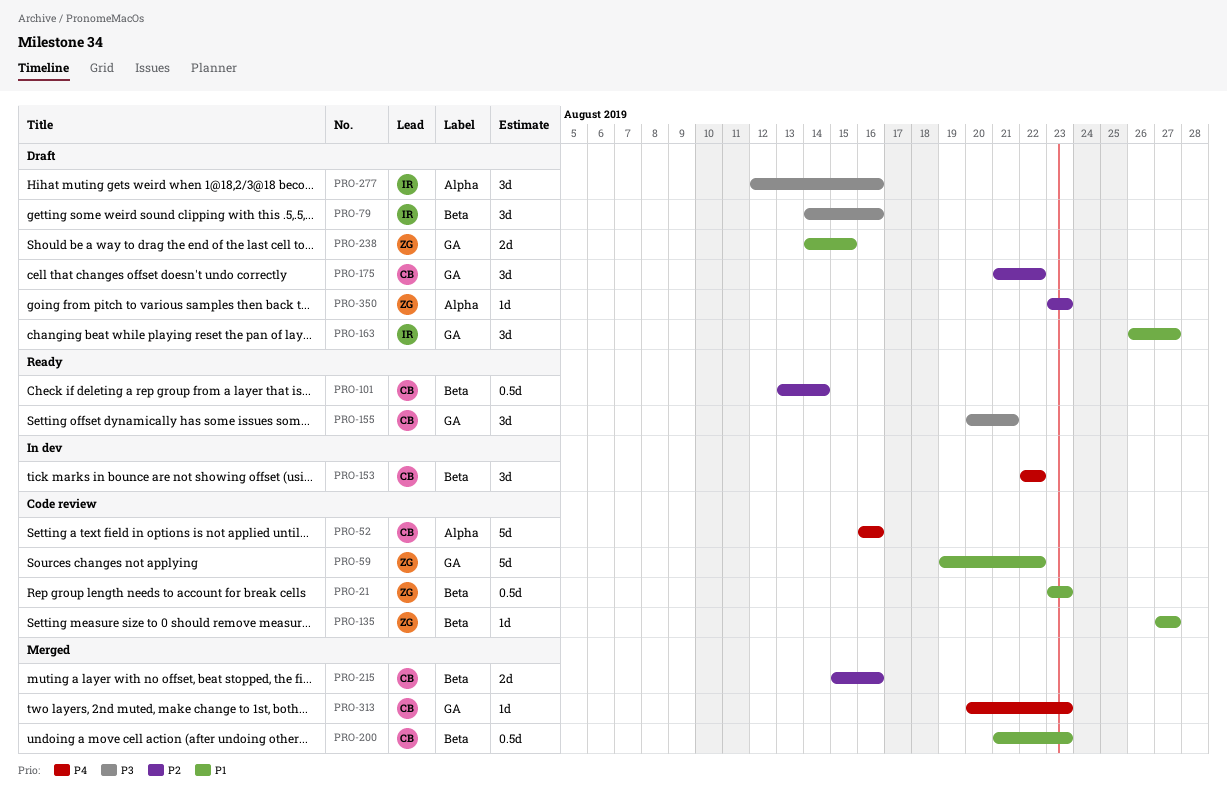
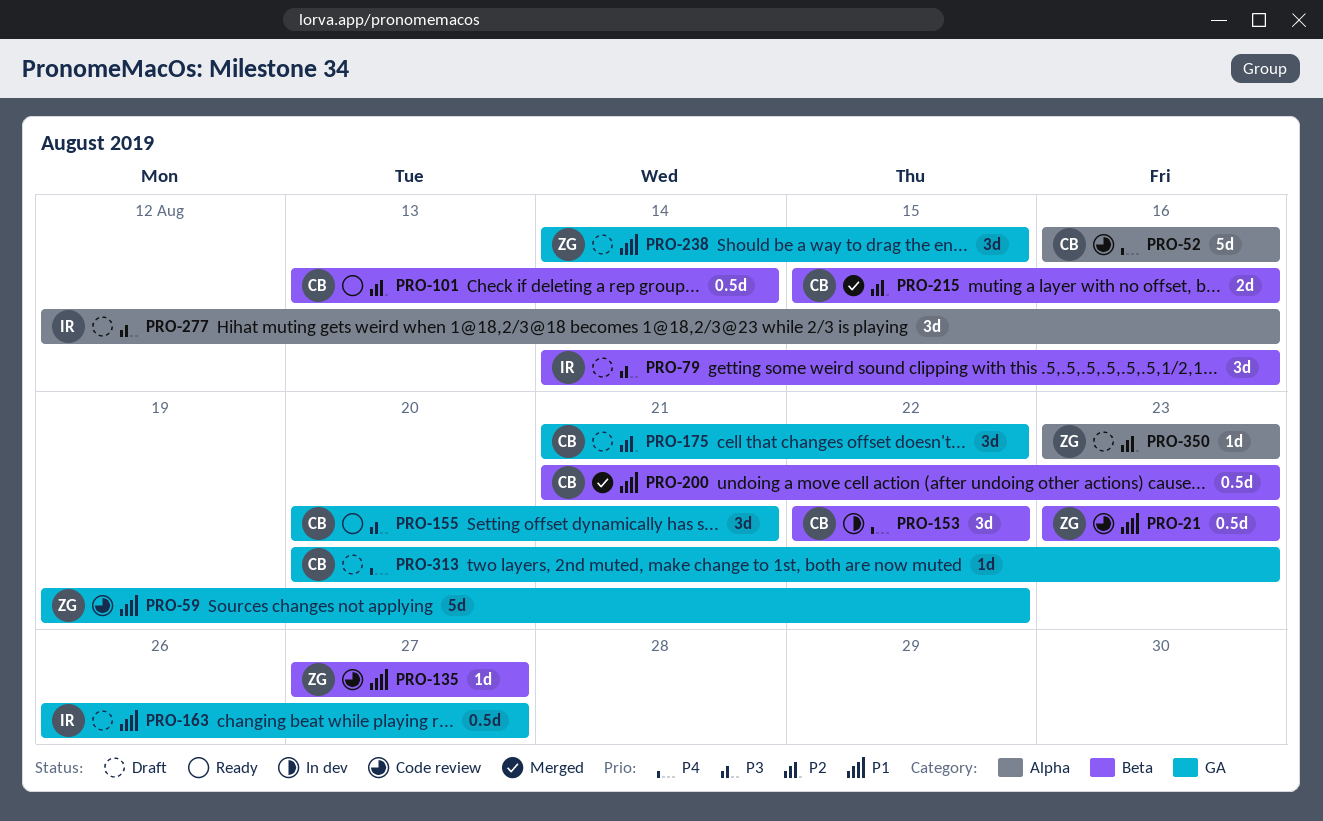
PRO-163, estimate: 3d -> 0.5d
PRO-238, estimate: 2d -> 3d
PRO-313, status: Merged -> Draft

